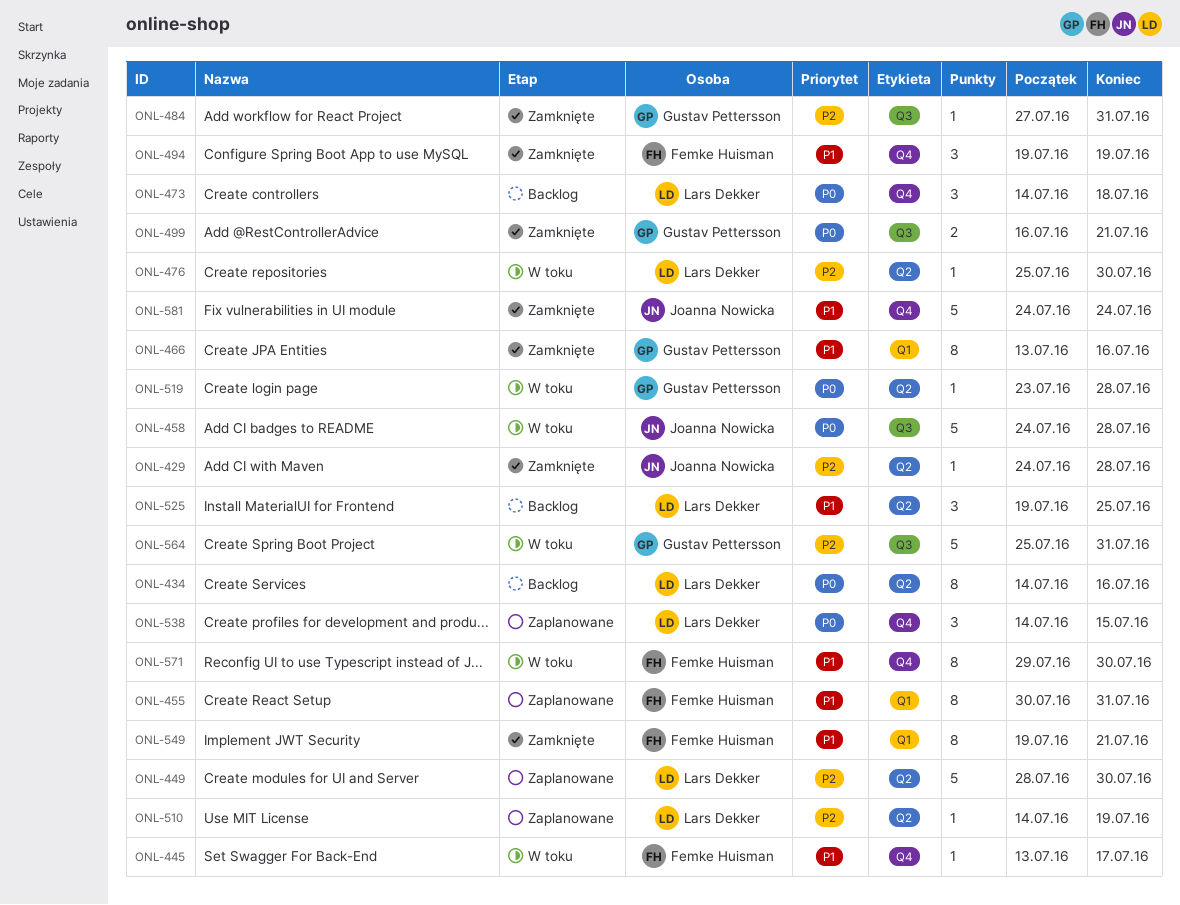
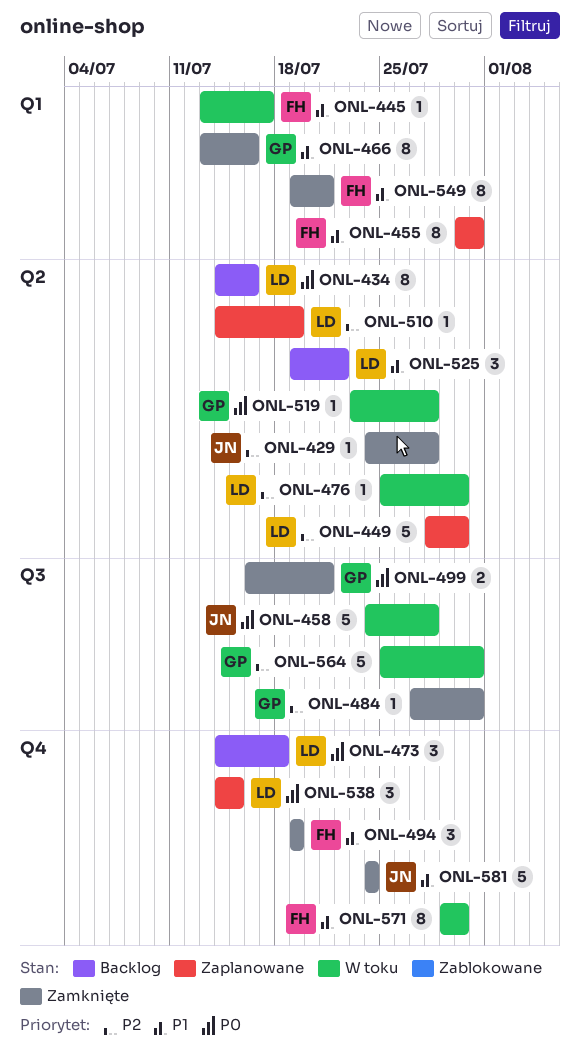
ONL-445, label: Q4 -> Q1
ONL-525, due: Jul 25 -> Jul 22

